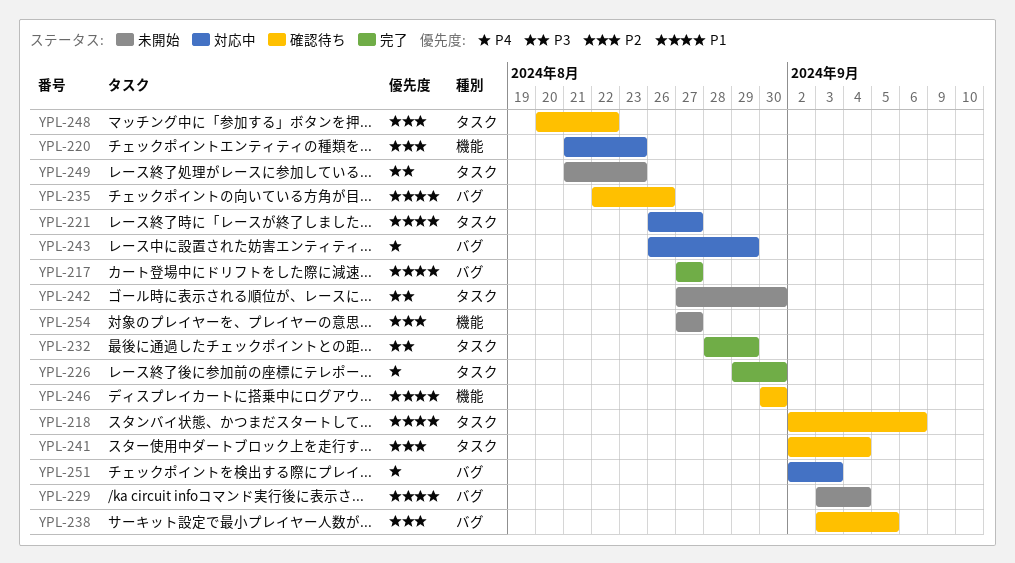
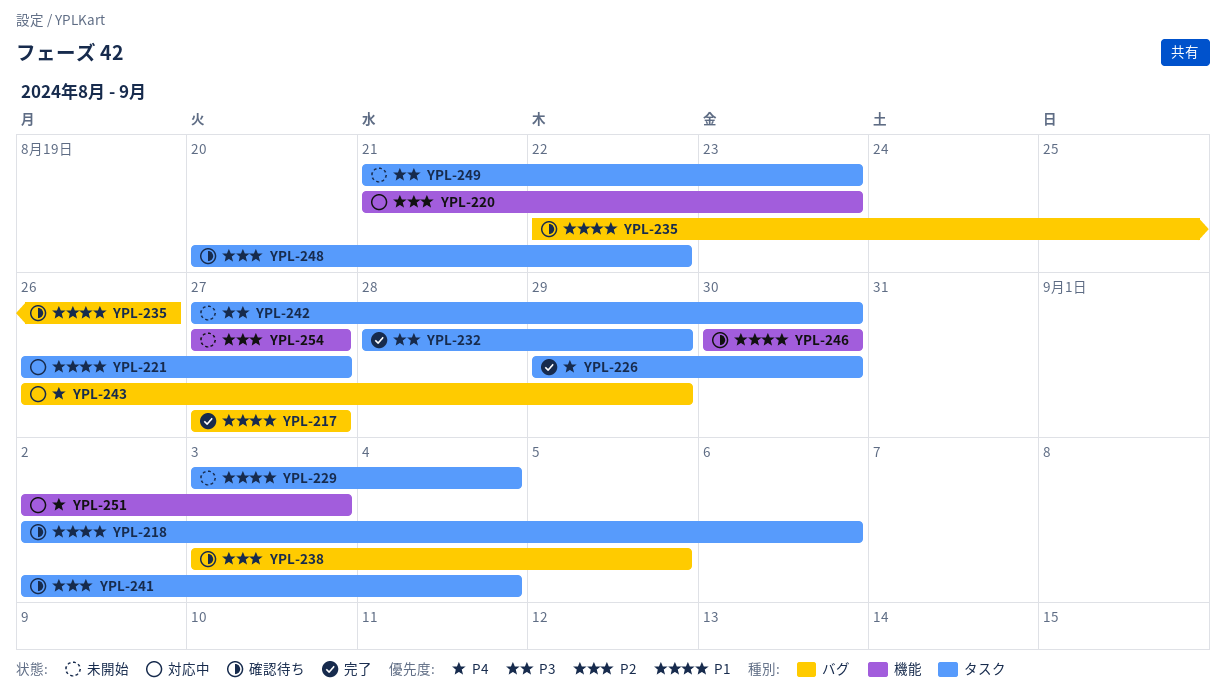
YPL-229, label: バグ -> タスク
YPL-251, label: バグ -> 機能

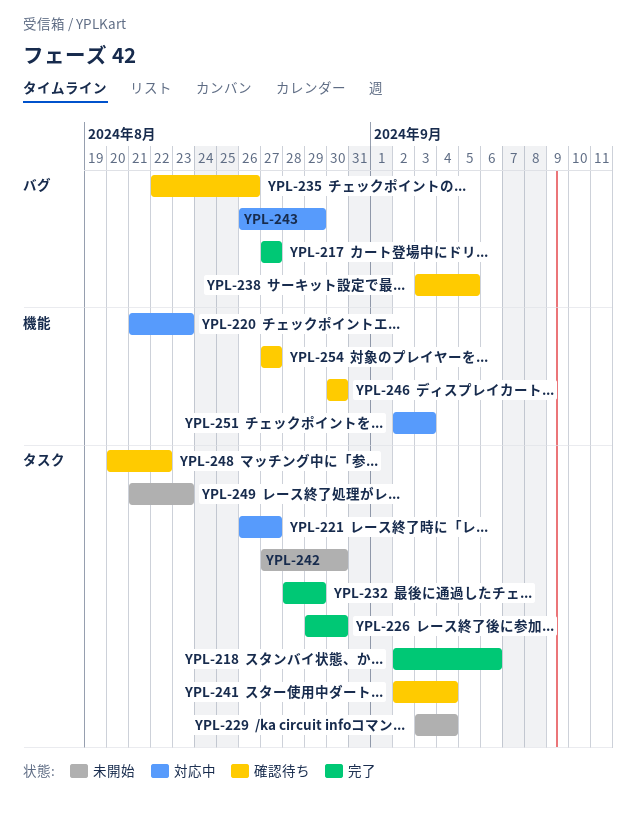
YPL-218, status: 確認待ち -> 完了
YPL-254, status: 未開始 -> 確認待ち

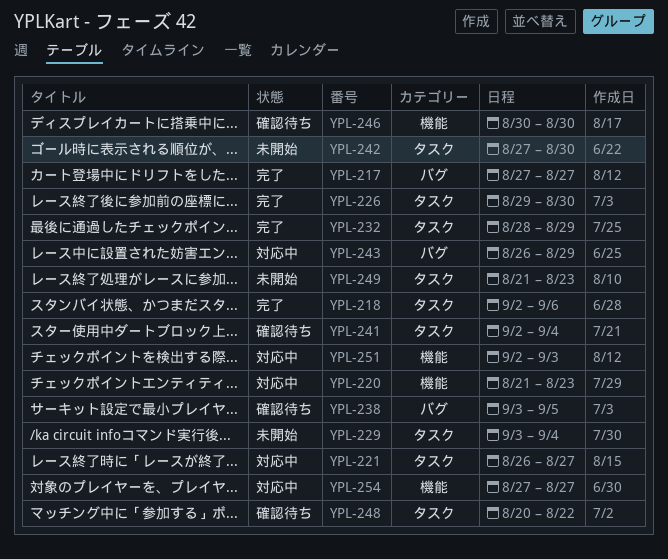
YPL-235: present -> none
YPL-254, status: 確認待ち -> 対応中

